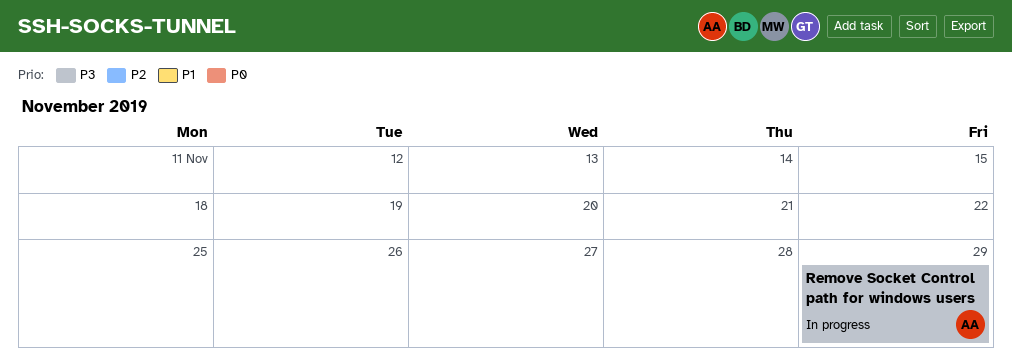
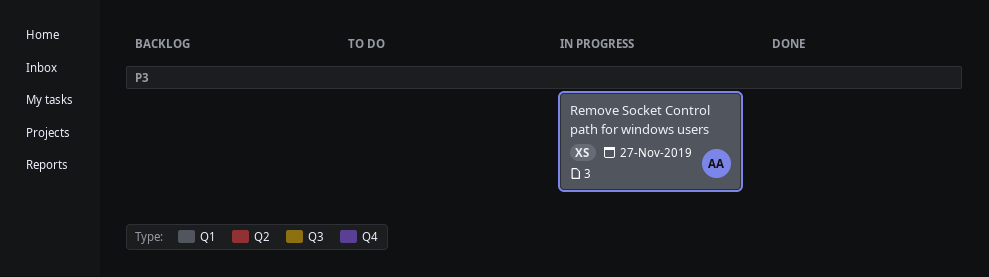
Remove Socket Control path for windows users, due: Nov 29 -> Nov 27

